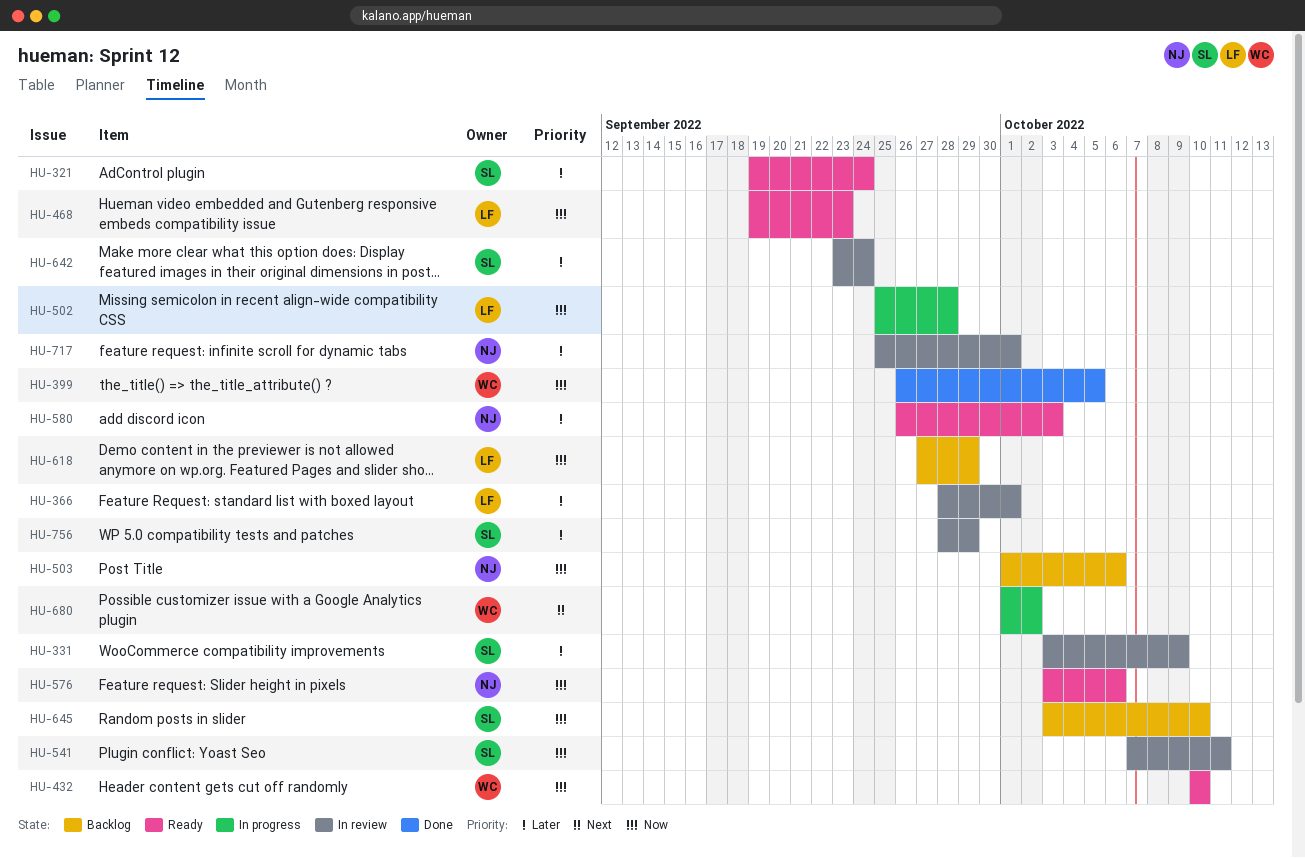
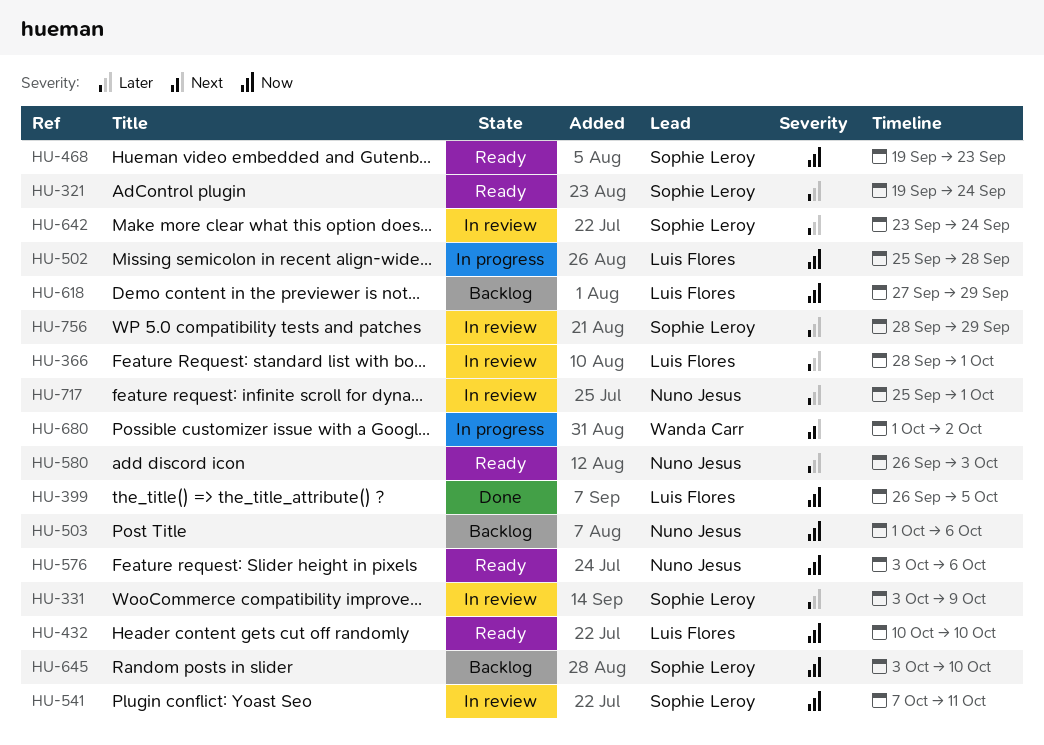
HU-399, owner: Wanda Carr -> Luis Flores
HU-432, owner: Wanda Carr -> Luis Flores
HU-468, owner: Luis Flores -> Sophie Leroy

